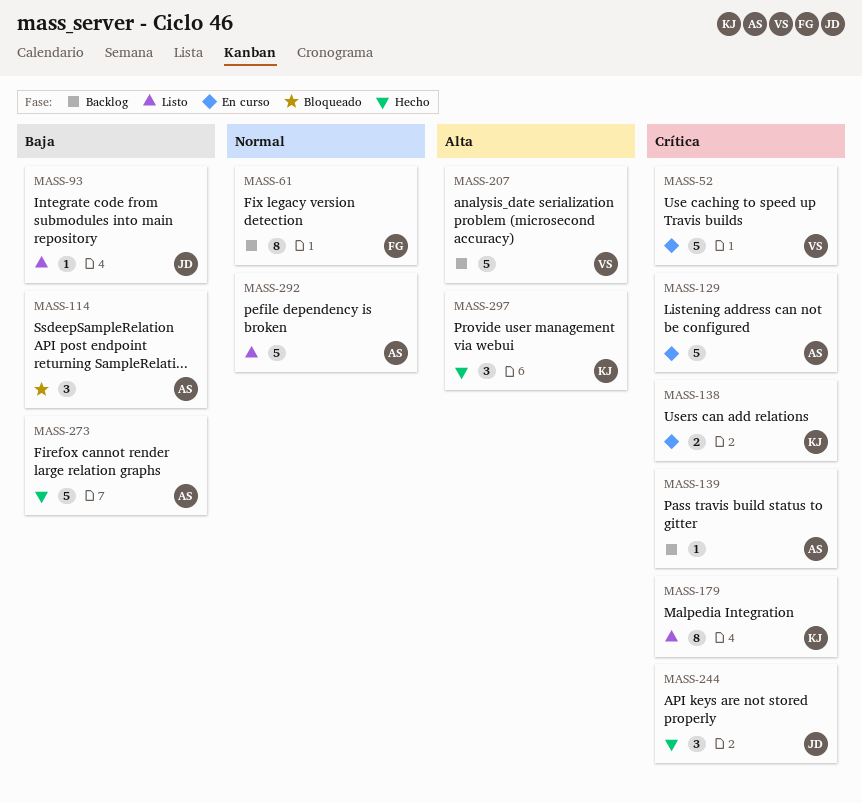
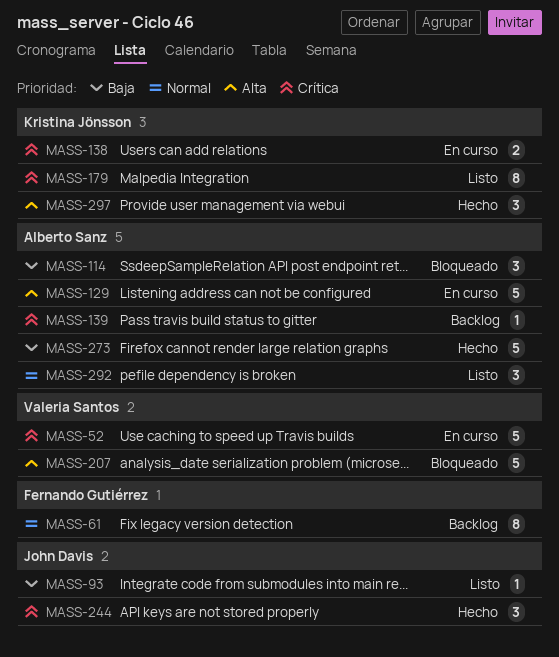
MASS-129, priority: Crítica -> Alta
MASS-207, status: Backlog -> Bloqueado
MASS-292, estimate: 5 -> 3

